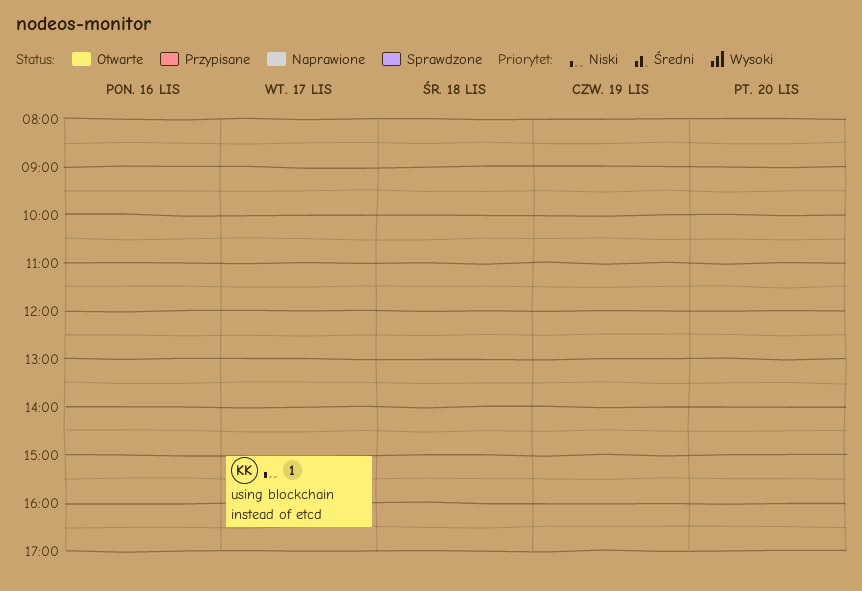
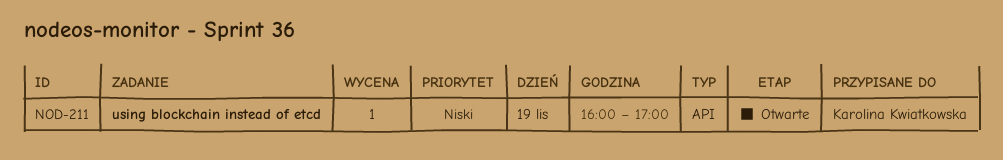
using blockchain instead of etcd, day: Nov 17 -> Nov 19
using blockchain instead of etcd, begins: 15:00 -> 16:00
using blockchain instead of etcd, ends: 16:30 -> 17:00

